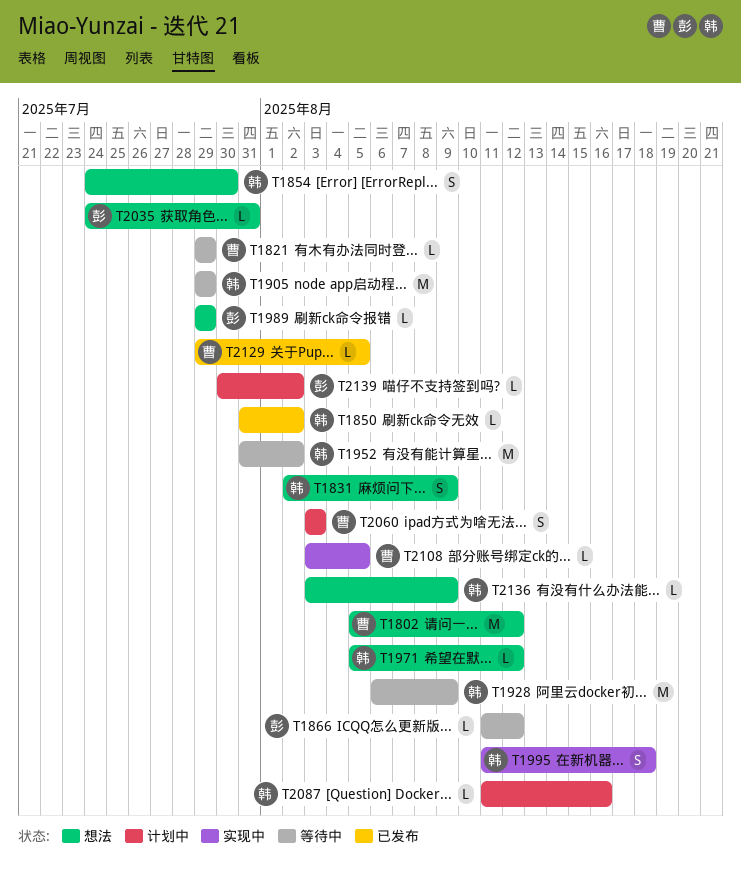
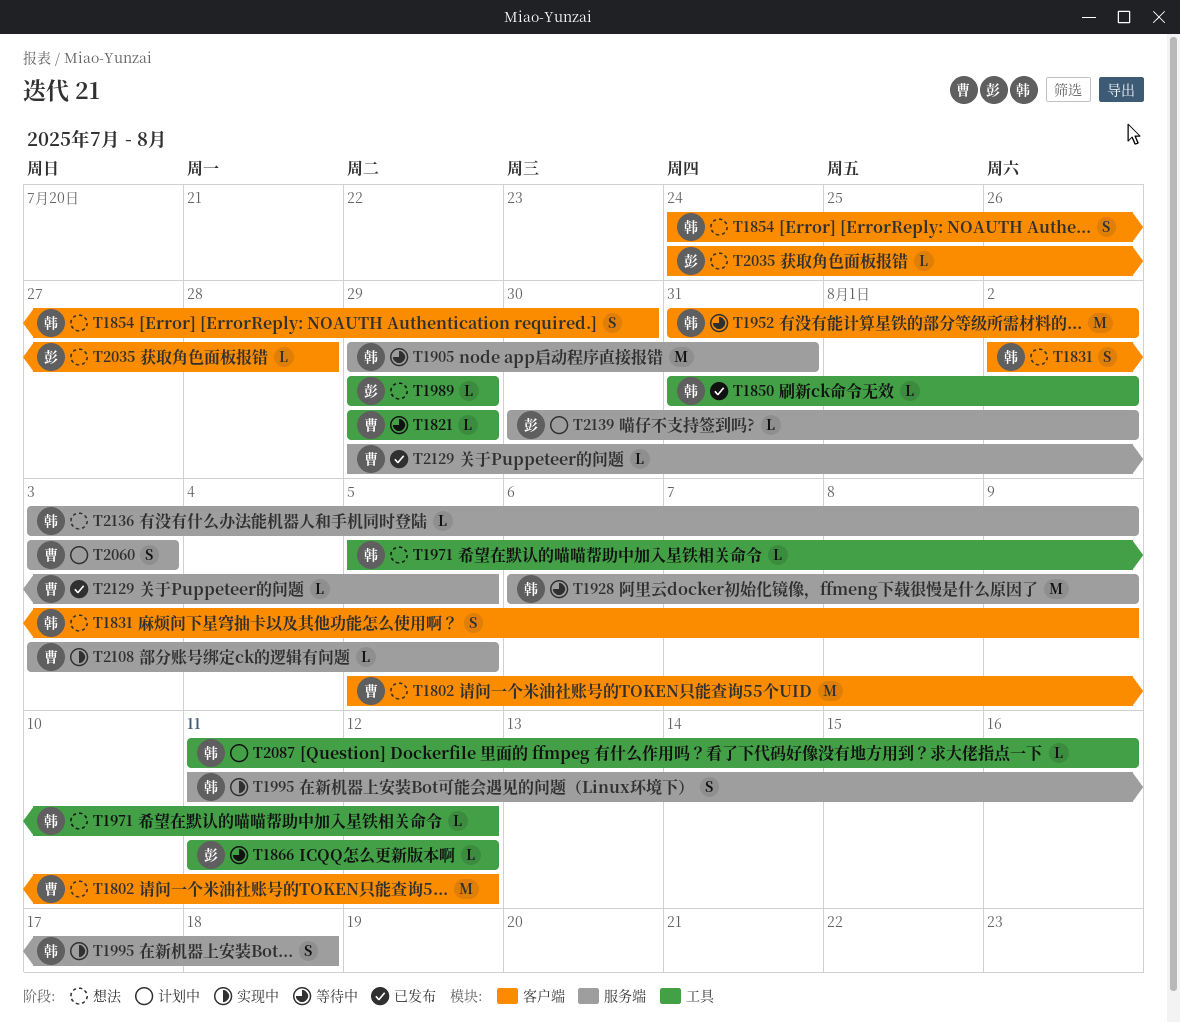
T1905, due: Jul 29 -> Jul 31
T2035, due: Jul 31 -> Jul 28

